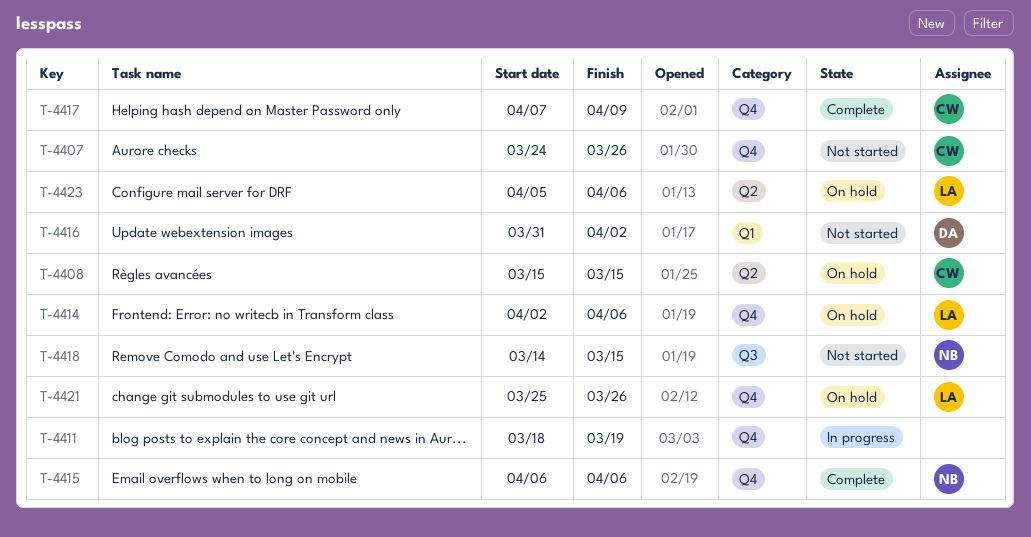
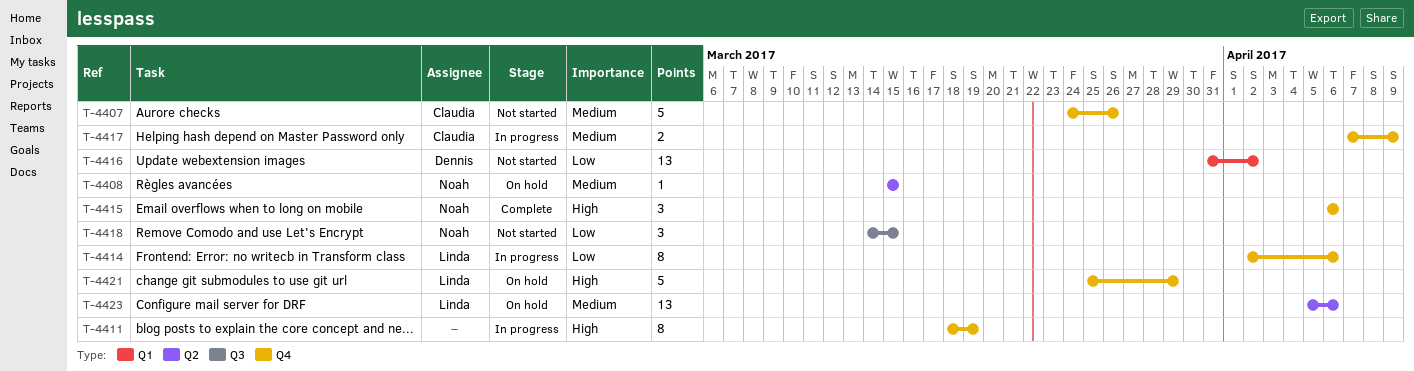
T-4408, owner: Claudia -> Noah
T-4414, status: On hold -> In progress
T-4417, status: Complete -> In progress
T-4421, due: Mar 26 -> Mar 29

